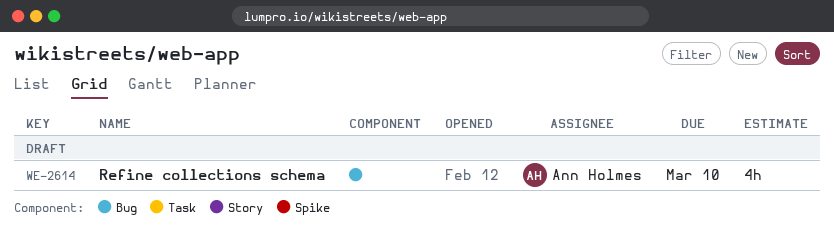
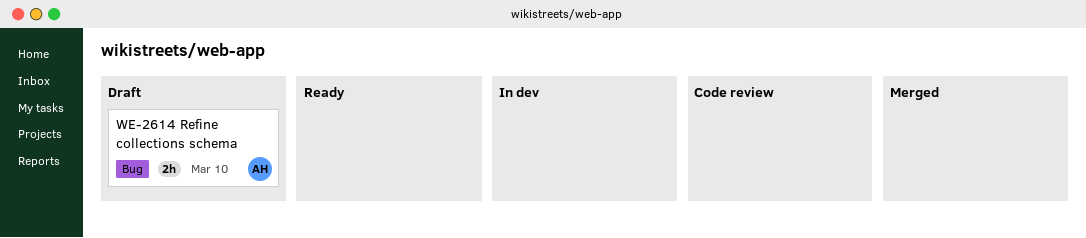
WE-2614, estimate: 4h -> 2h

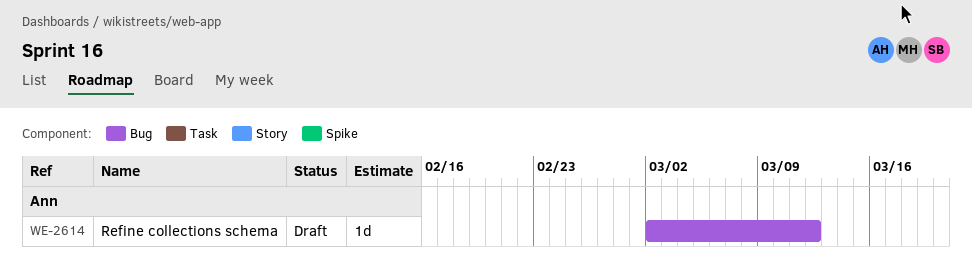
WE-2614, estimate: 2h -> 1d
WE-2614, due: Mar 10 -> Mar 12

